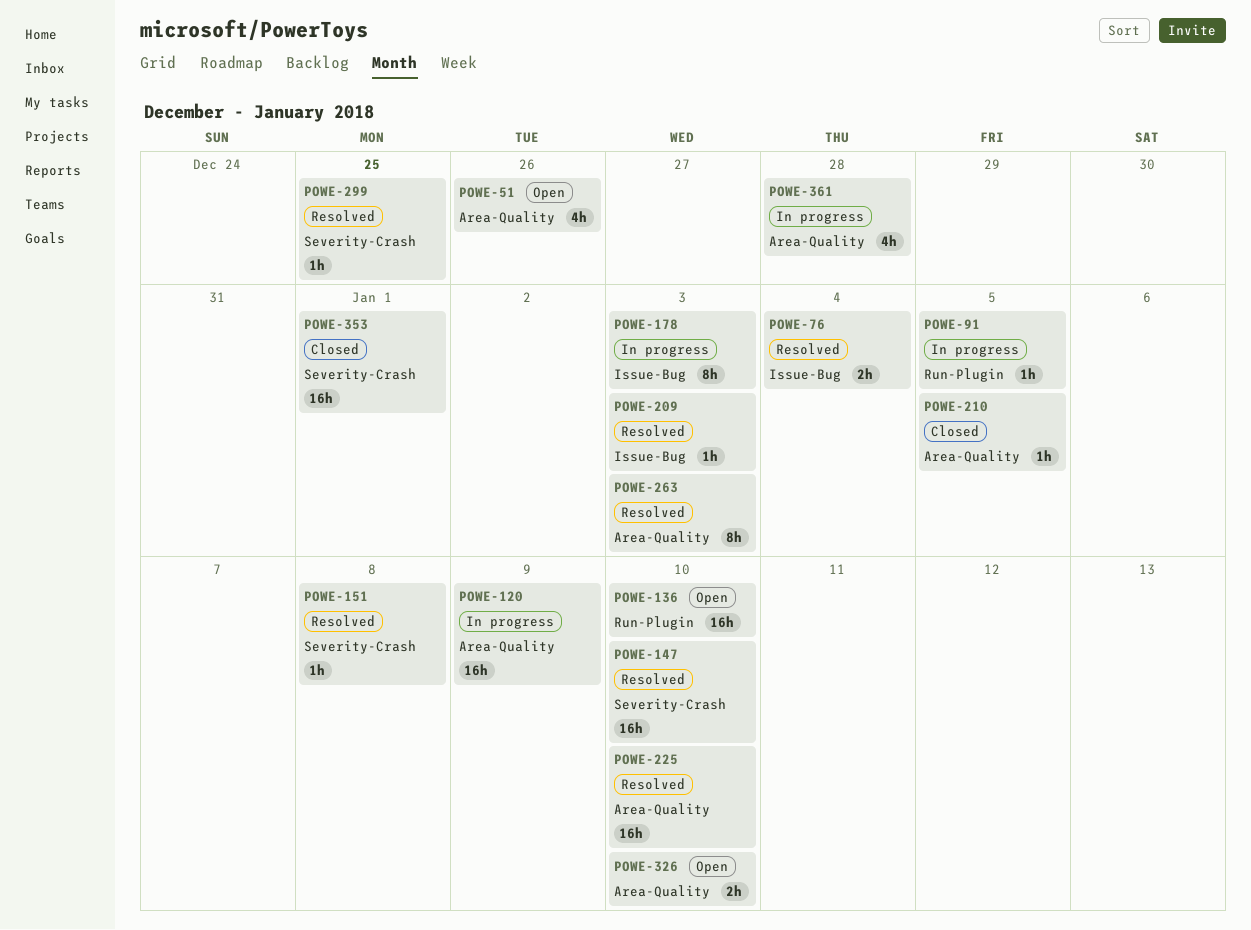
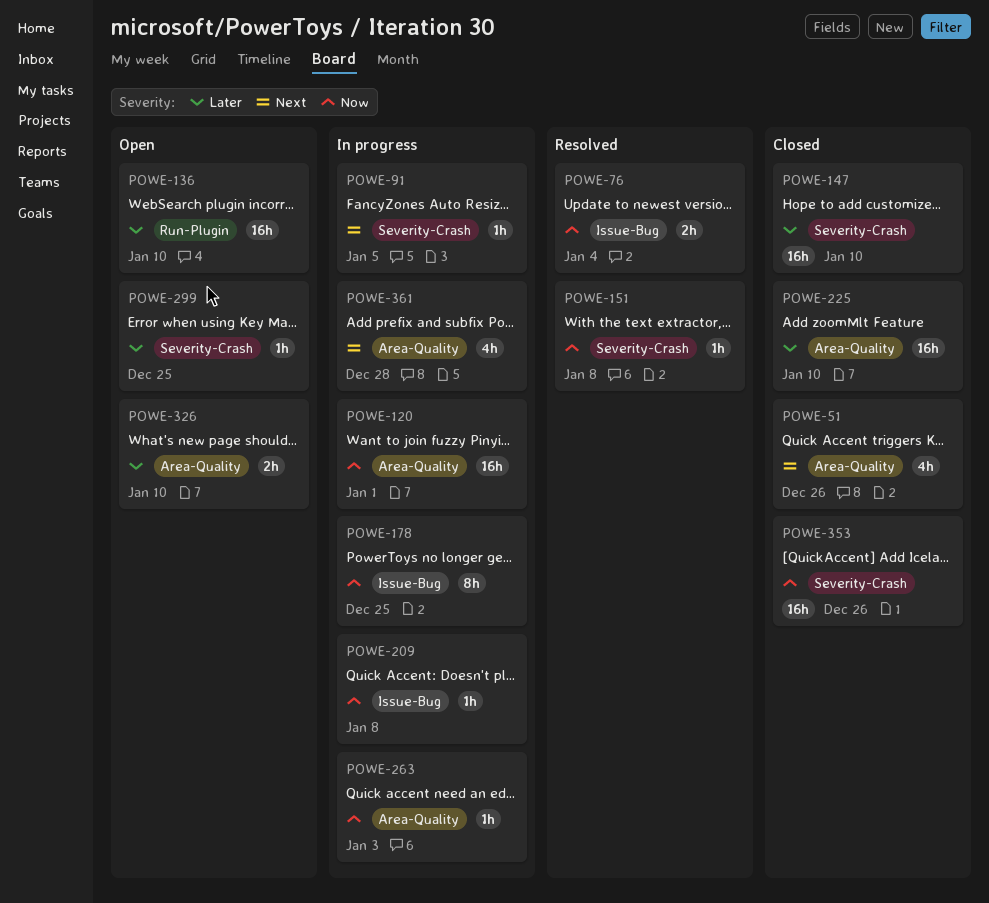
POWE-51, status: Open -> Closed
POWE-91, label: Run-Plugin -> Severity-Crash
POWE-120, due: Jan 9 -> Jan 1
POWE-147, status: Resolved -> Closed
POWE-178, due: Jan 3 -> Dec 25
POWE-209, status: Resolved -> In progress
POWE-209, due: Jan 3 -> Jan 8
POWE-210: present -> none
POWE-225, status: Resolved -> Closed
POWE-263, status: Resolved -> In progress
POWE-263, estimate: 8h -> 1h
POWE-299, status: Resolved -> Open
POWE-353, due: Jan 1 -> Dec 26

